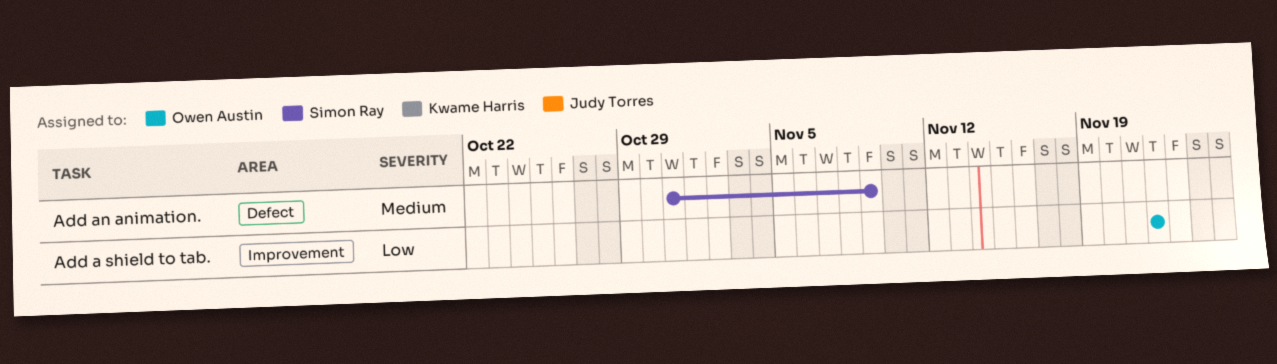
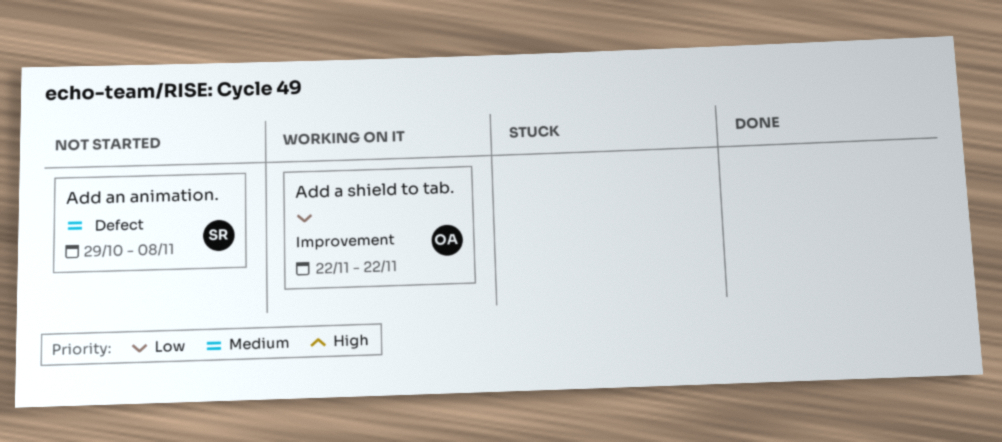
Add an animation., start: Oct 31 -> Oct 29
Add an animation., due: Nov 9 -> Nov 8

